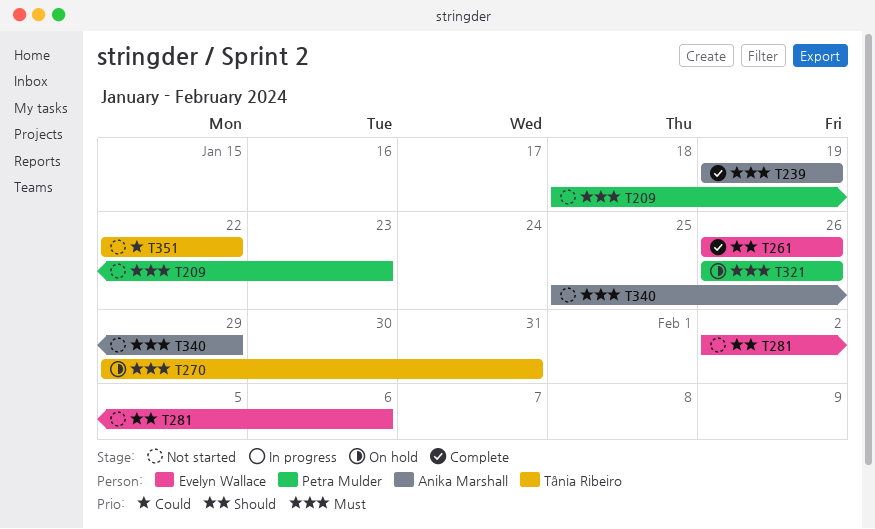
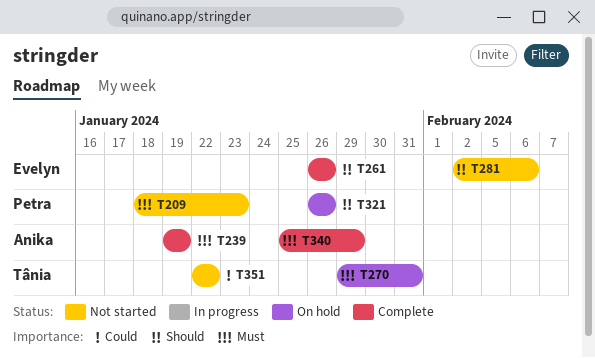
T321, priority: Must -> Should
T340, status: Not started -> Complete

